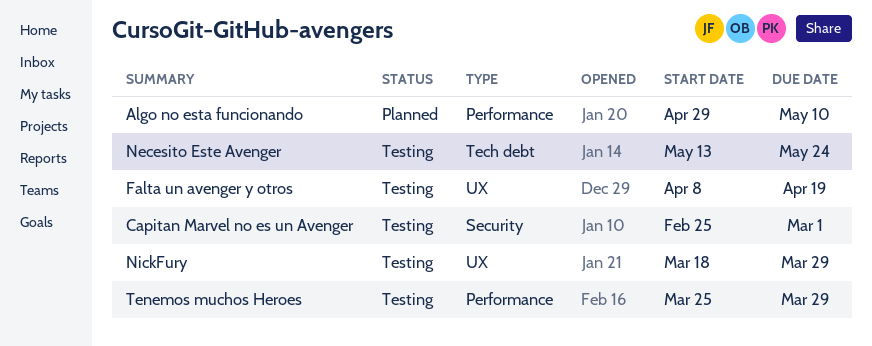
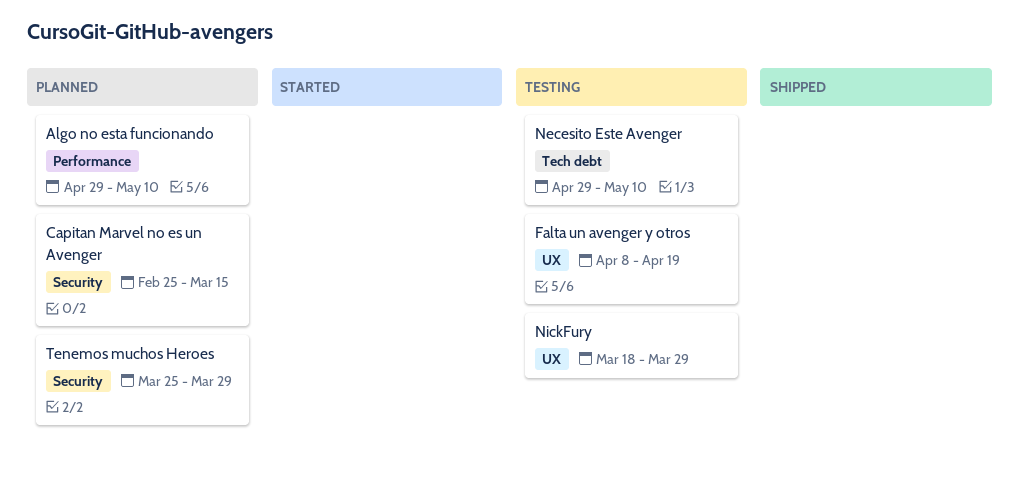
Capitan Marvel no es un Avenger, status: Testing -> Planned
Capitan Marvel no es un Avenger, due: Mar 1 -> Mar 15
Necesito Este Avenger, start: May 13 -> Apr 29
Necesito Este Avenger, due: May 24 -> May 10
Tenemos muchos Heroes, status: Testing -> Planned
Tenemos muchos Heroes, label: Performance -> Security

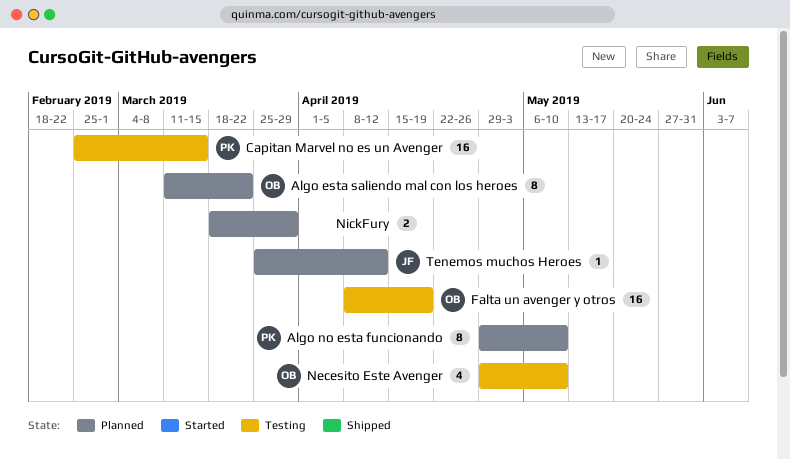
Algo esta saliendo mal con los heroes: none -> present
Capitan Marvel no es un Avenger, status: Planned -> Testing
NickFury, status: Testing -> Planned
Tenemos muchos Heroes, due: Mar 29 -> Apr 12

